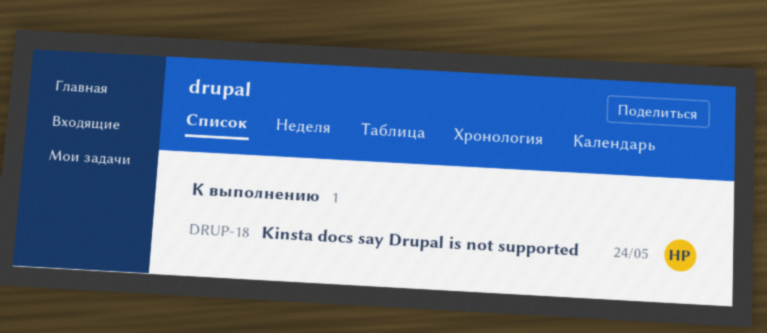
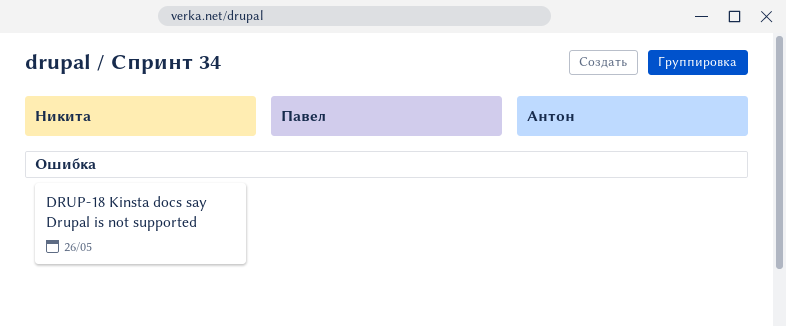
DRUP-18, due: May 24 -> May 26

